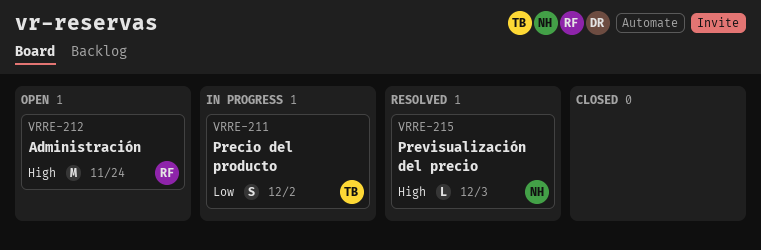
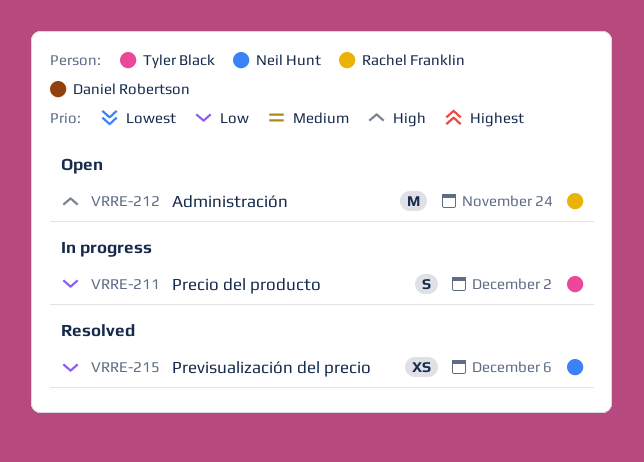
VRRE-215, priority: High -> Low
VRRE-215, estimate: L -> XS
VRRE-215, due: Dec 3 -> Dec 6

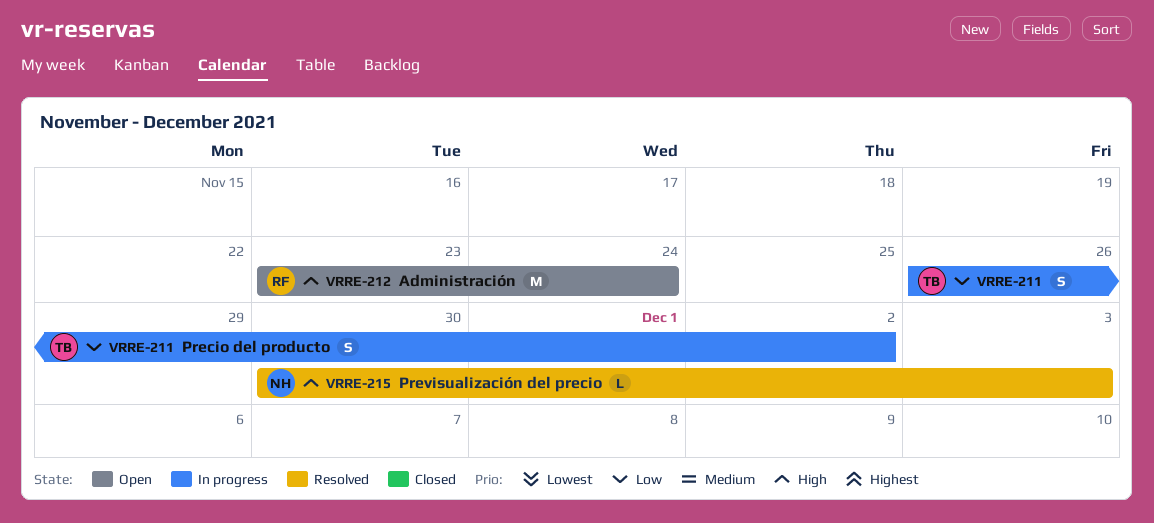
VRRE-215, priority: Low -> High
VRRE-215, estimate: XS -> L
VRRE-215, due: Dec 6 -> Dec 3

